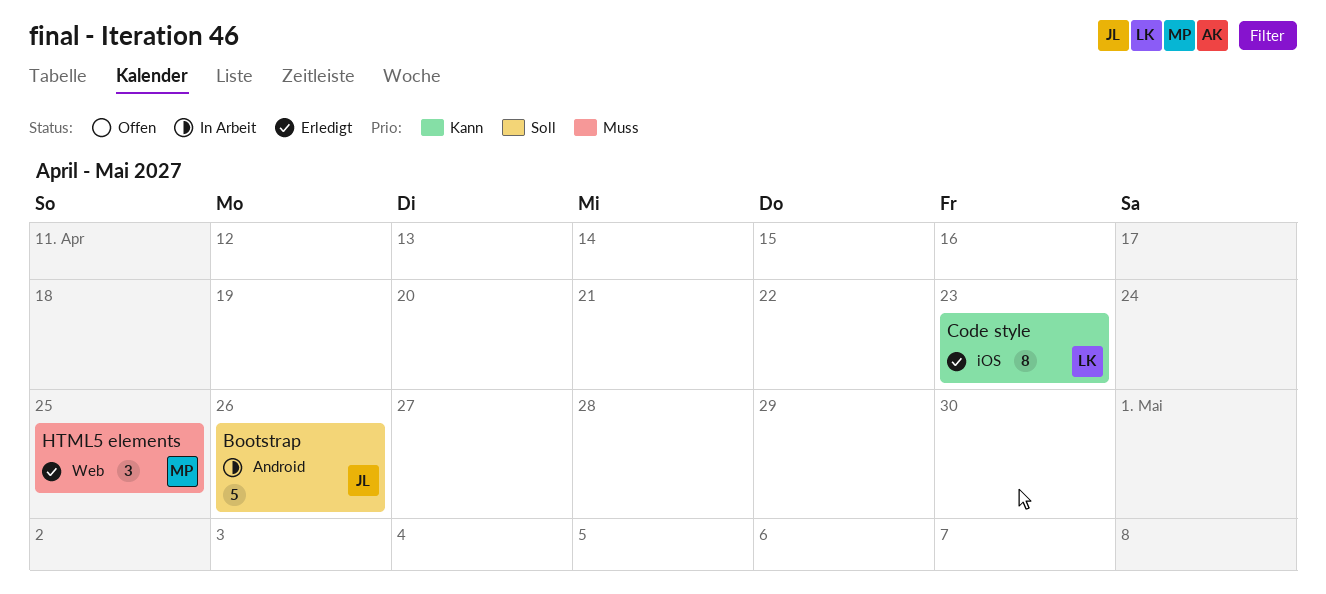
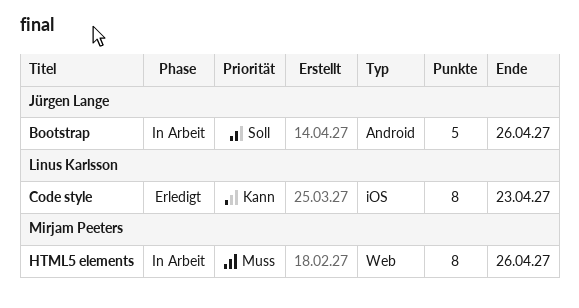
HTML5 elements, status: Erledigt -> In Arbeit
HTML5 elements, estimate: 3 -> 8
HTML5 elements, due: Apr 25 -> Apr 26

